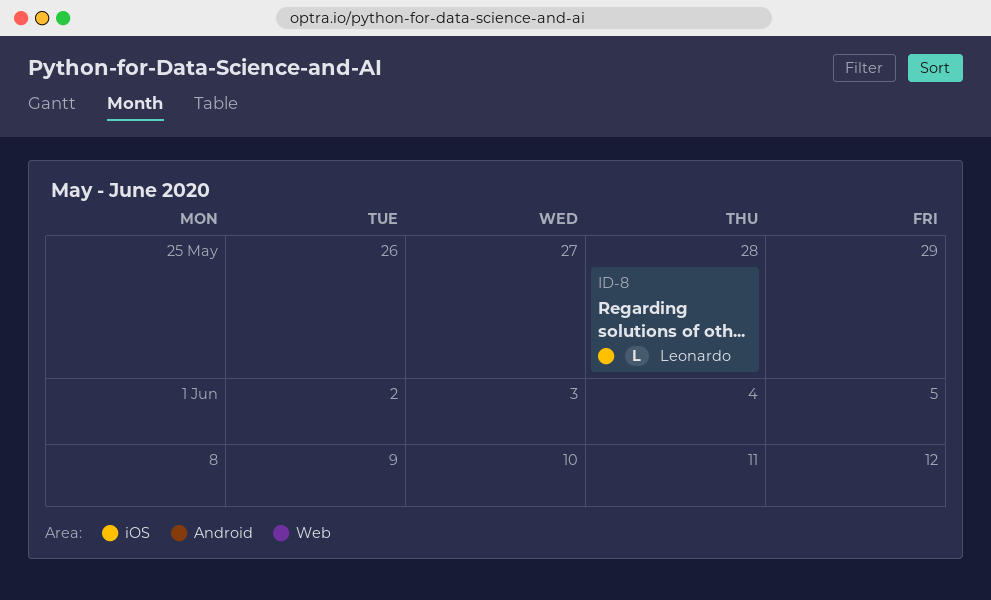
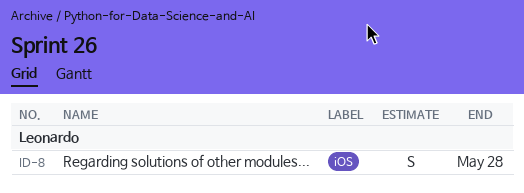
ID-8, estimate: L -> S

